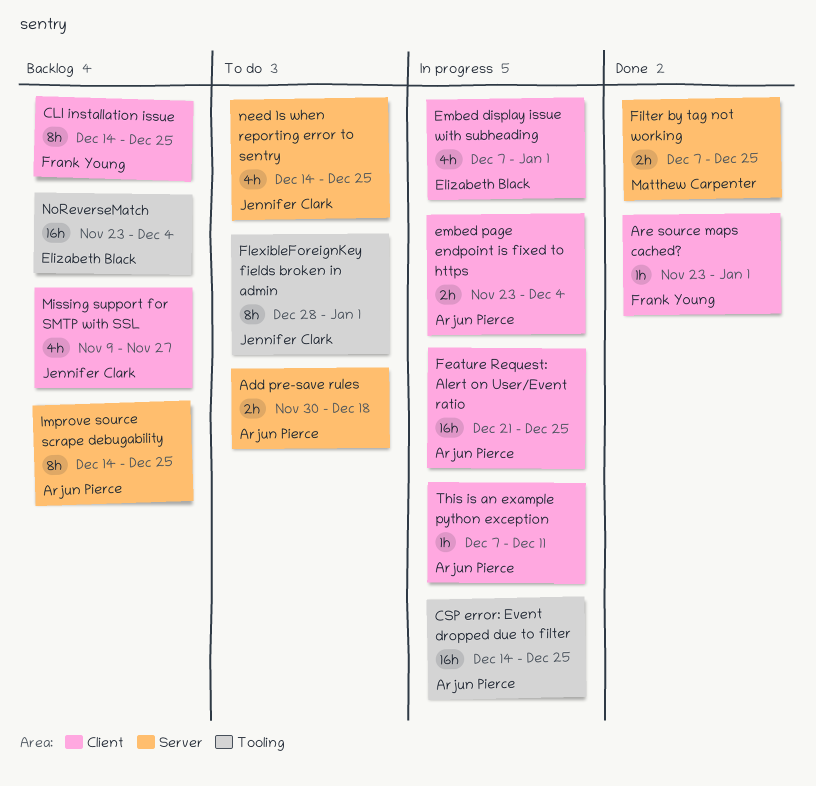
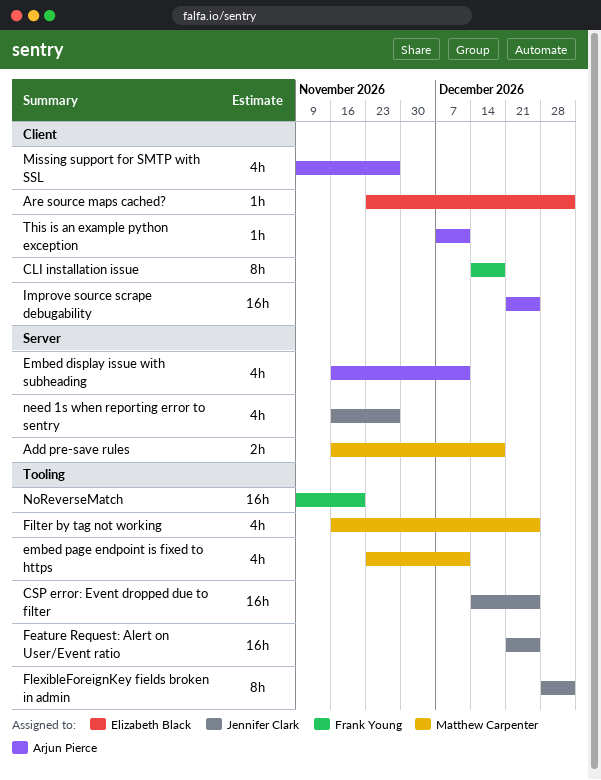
Add pre-save rules, owner: Arjun Pierce -> Matthew Carpenter
Add pre-save rules, start: Nov 30 -> Nov 16
Are source maps cached?, owner: Frank Young -> Elizabeth Black
CLI installation issue, due: Dec 25 -> Dec 18
CSP error: Event dropped due to filter, owner: Arjun Pierce -> Jennifer Clark
Embed display issue with subheading, owner: Elizabeth Black -> Arjun Pierce
Embed display issue with subheading, label: Client -> Server
Embed display issue with subheading, start: Dec 7 -> Nov 16
Embed display issue with subheading, due: Jan 1 -> Dec 11
embed page endpoint is fixed to https, owner: Arjun Pierce -> Matthew Carpenter
embed page endpoint is fixed to https, label: Client -> Tooling
embed page endpoint is fixed to https, estimate: 2h -> 4h
embed page endpoint is fixed to https, due: Dec 4 -> Dec 11
Feature Request: Alert on User/Event ratio, owner: Arjun Pierce -> Jennifer Clark
Feature Request: Alert on User/Event ratio, label: Client -> Tooling
Filter by tag not working, label: Server -> Tooling
Filter by tag not working, estimate: 2h -> 4h
Filter by tag not working, start: Dec 7 -> Nov 16
Improve source scrape debugability, label: Server -> Client
Improve source scrape debugability, estimate: 8h -> 16h
Improve source scrape debugability, start: Dec 14 -> Dec 21
Missing support for SMTP with SSL, owner: Jennifer Clark -> Arjun Pierce
need 1s when reporting error to sentry, start: Dec 14 -> Nov 16
need 1s when reporting error to sentry, due: Dec 25 -> Nov 27
NoReverseMatch, owner: Elizabeth Black -> Frank Young
NoReverseMatch, start: Nov 23 -> Nov 9
NoReverseMatch, due: Dec 4 -> Nov 20

